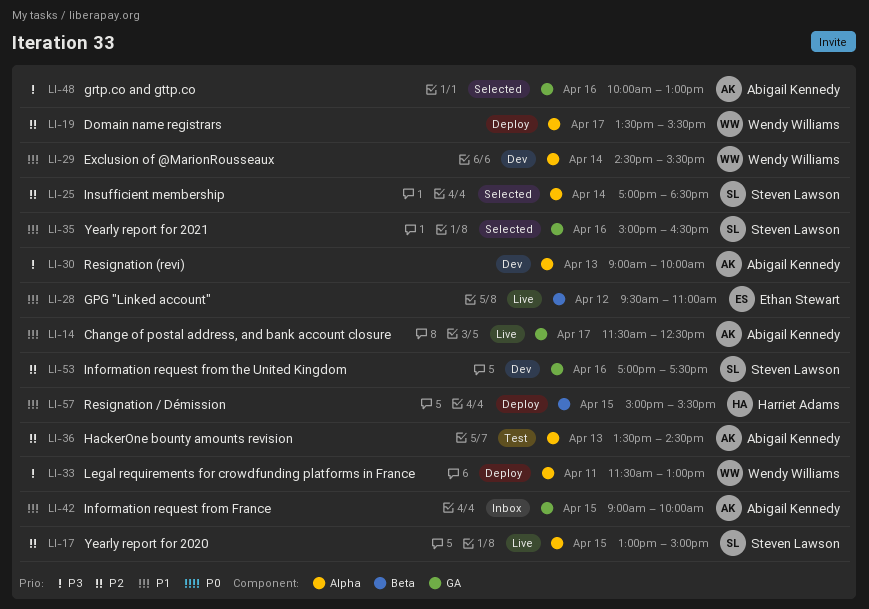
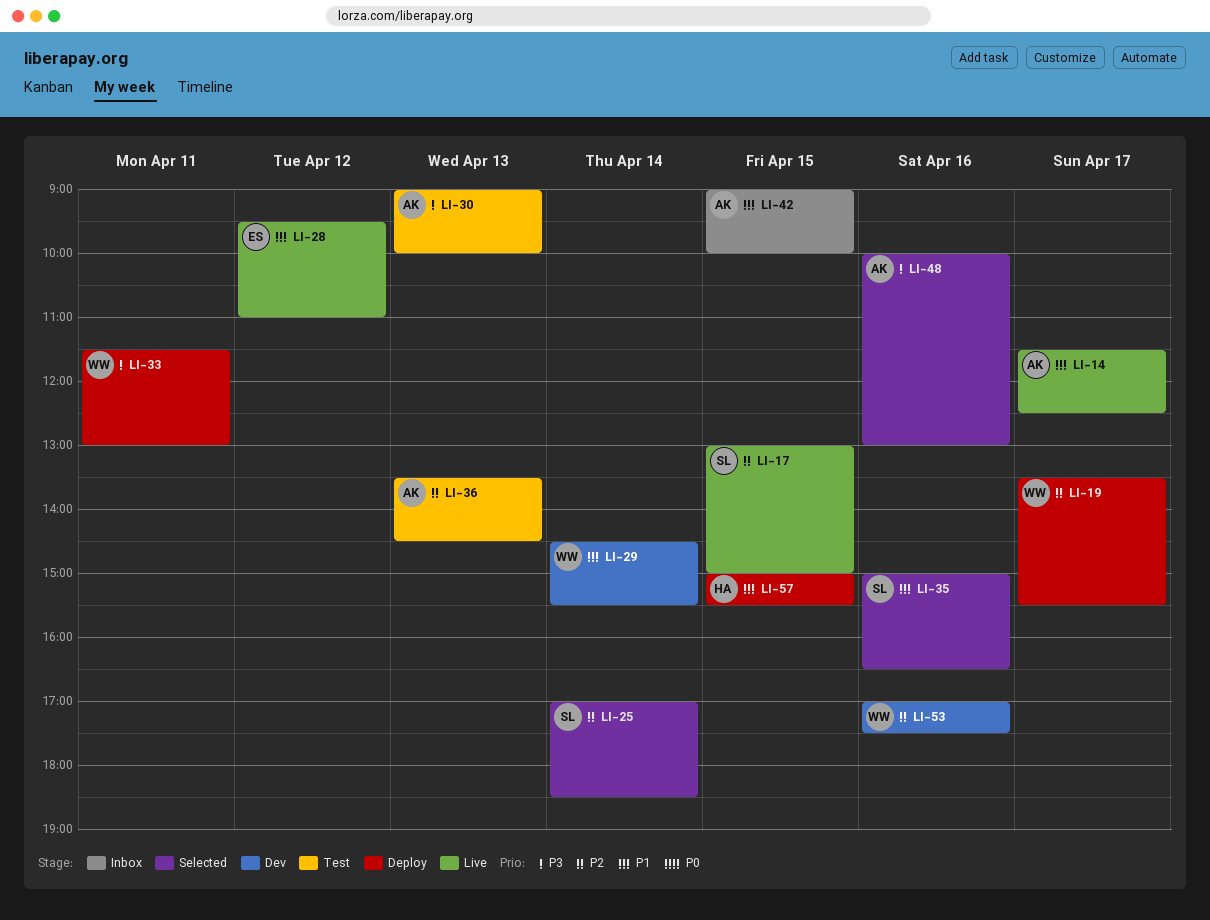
LI-30, status: Dev -> Test
LI-53, owner: Steven Lawson -> Wendy Williams

